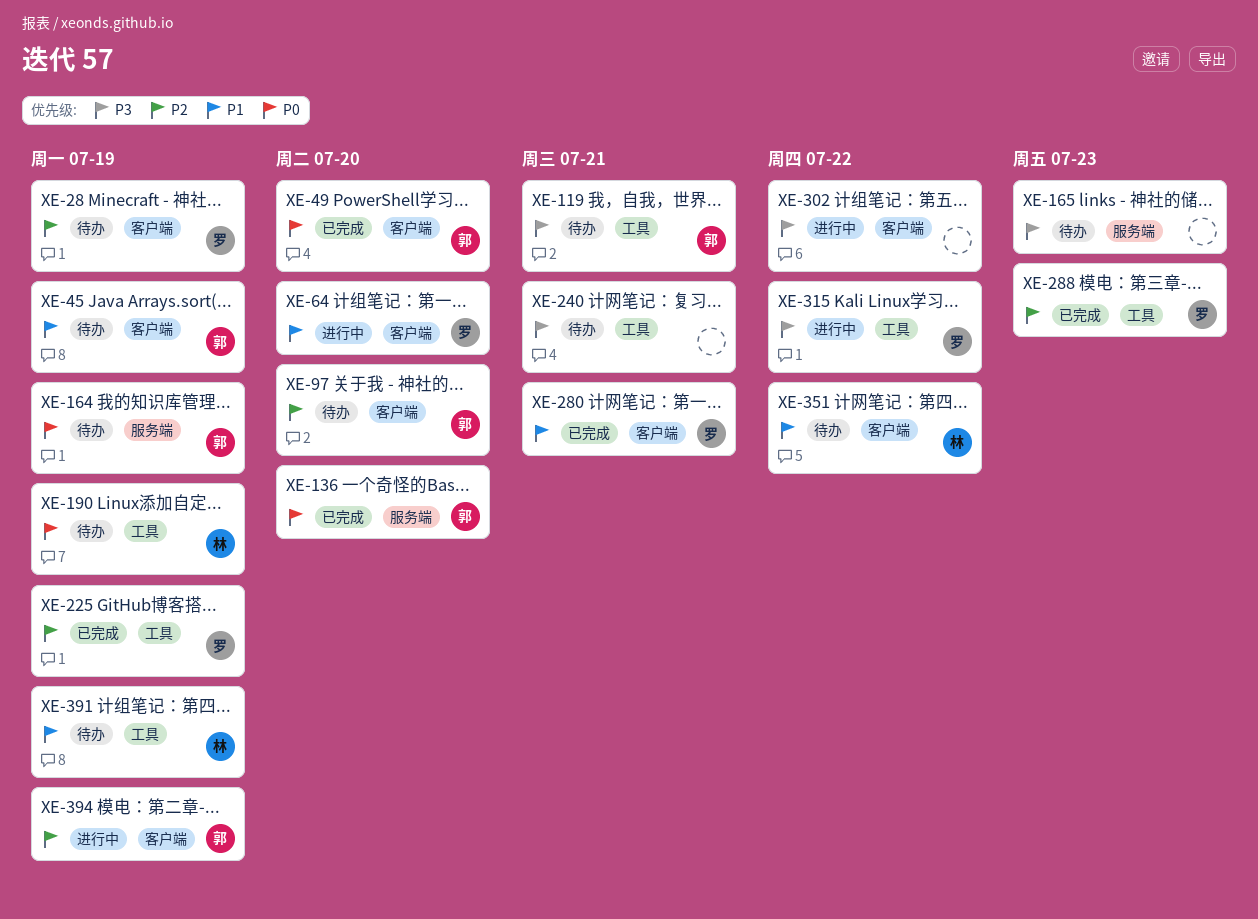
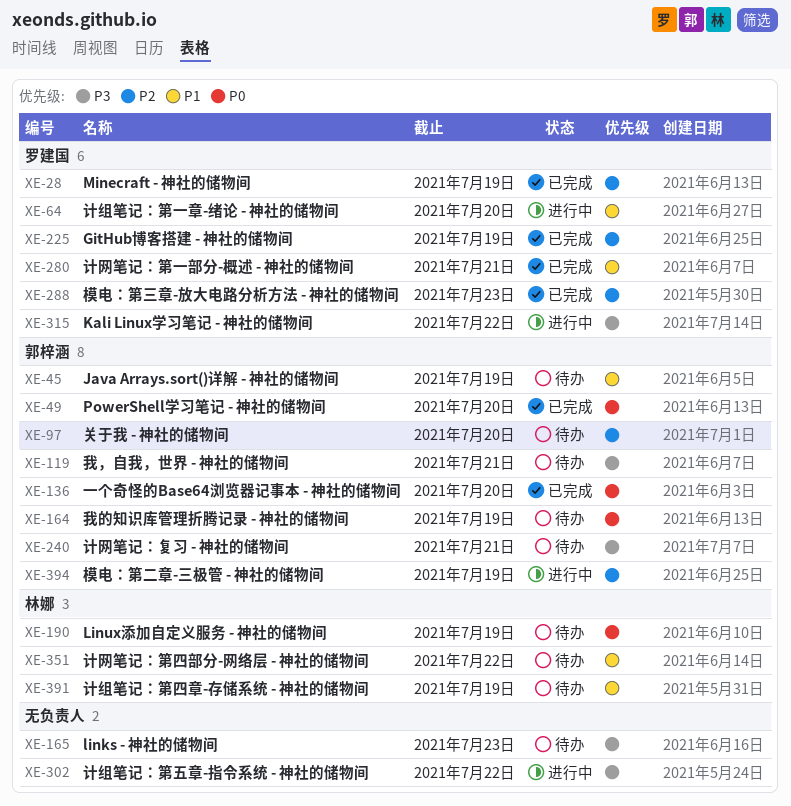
XE-28, status: 待办 -> 已完成
XE-240, owner: none -> 郭梓涵

